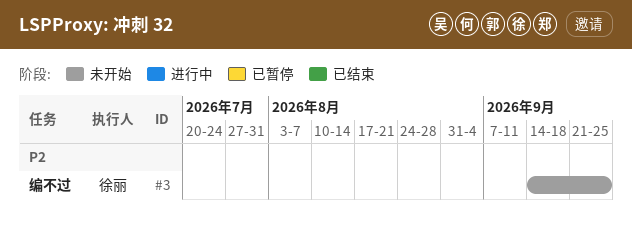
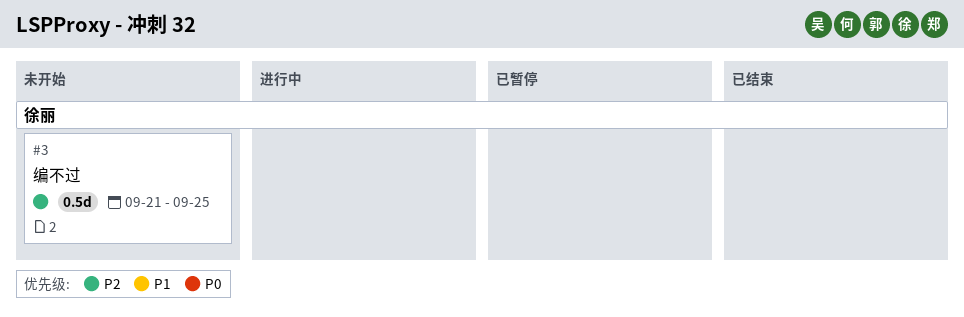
#3, start: Sep 14 -> Sep 21

